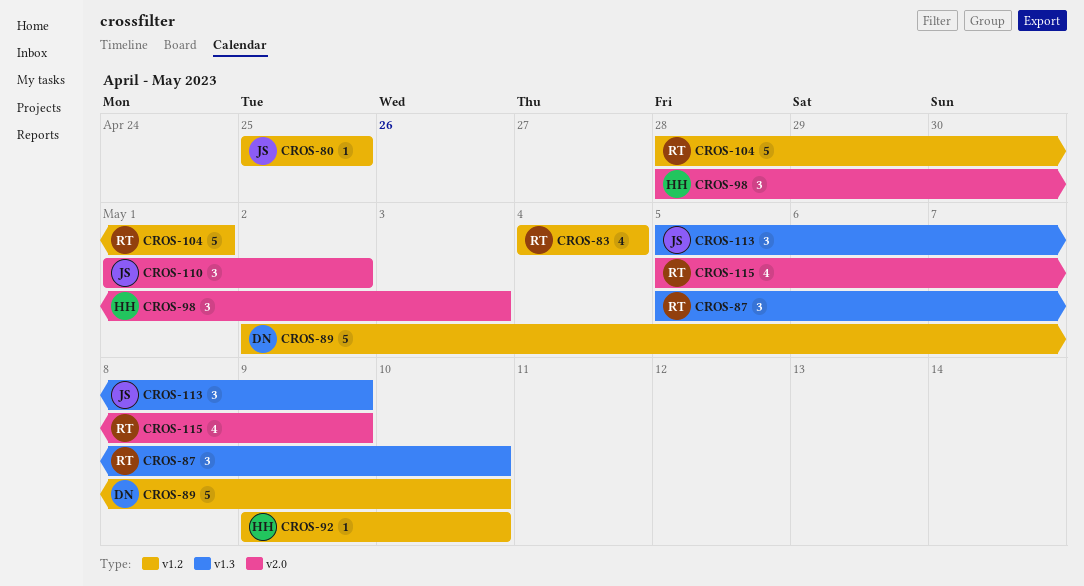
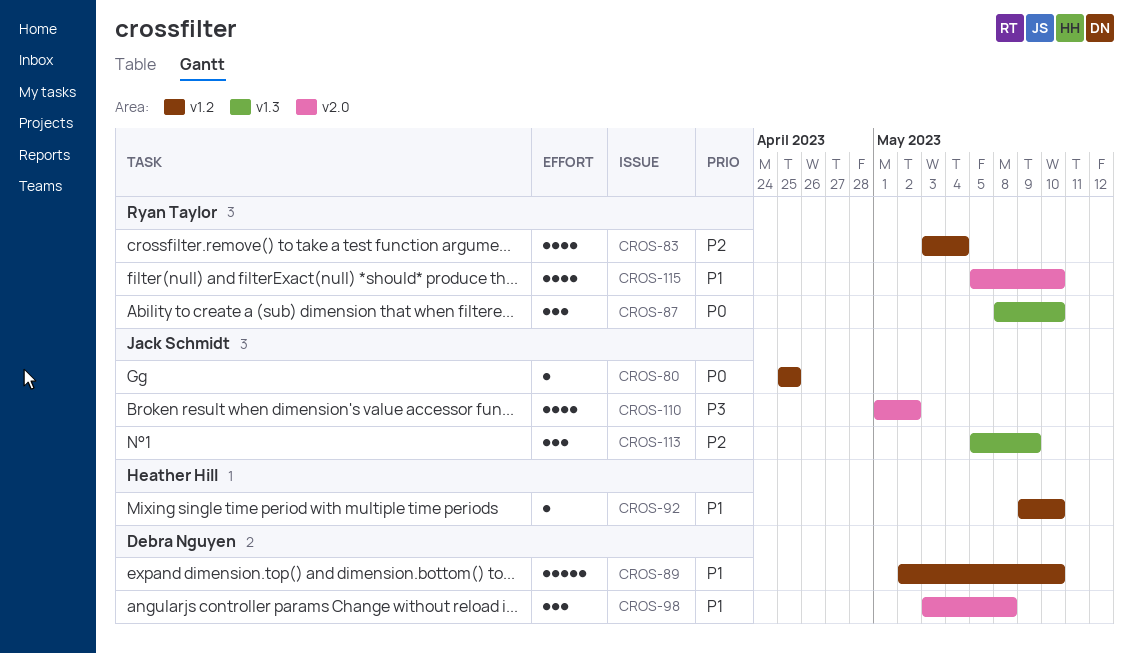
CROS-83, start: May 4 -> May 3
CROS-87, start: May 5 -> May 8
CROS-98, owner: Heather Hill -> Debra Nguyen
CROS-98, start: Apr 28 -> May 3
CROS-98, due: May 3 -> May 8
CROS-104: present -> none
CROS-110, estimate: 3 -> 4
CROS-115, due: May 9 -> May 10

